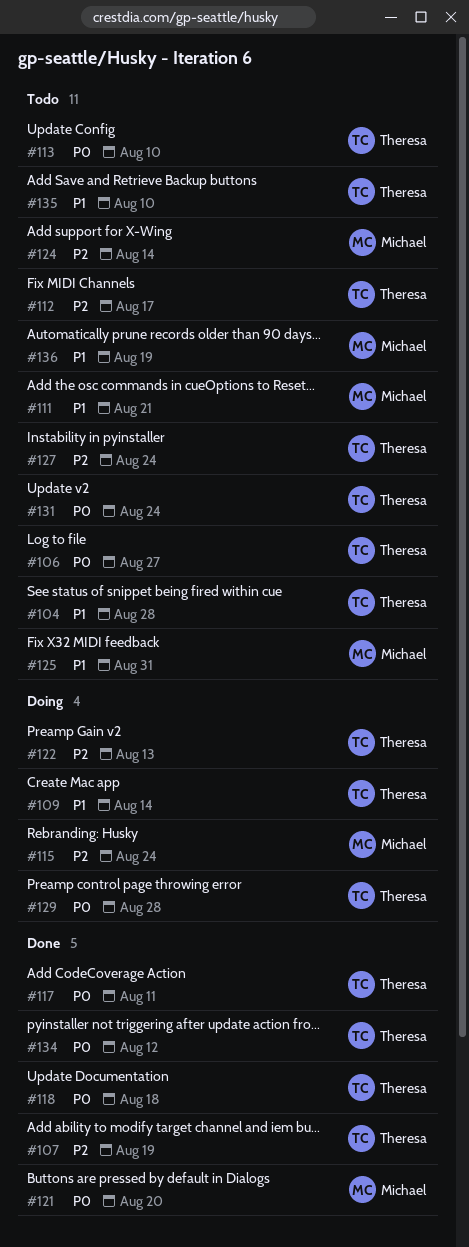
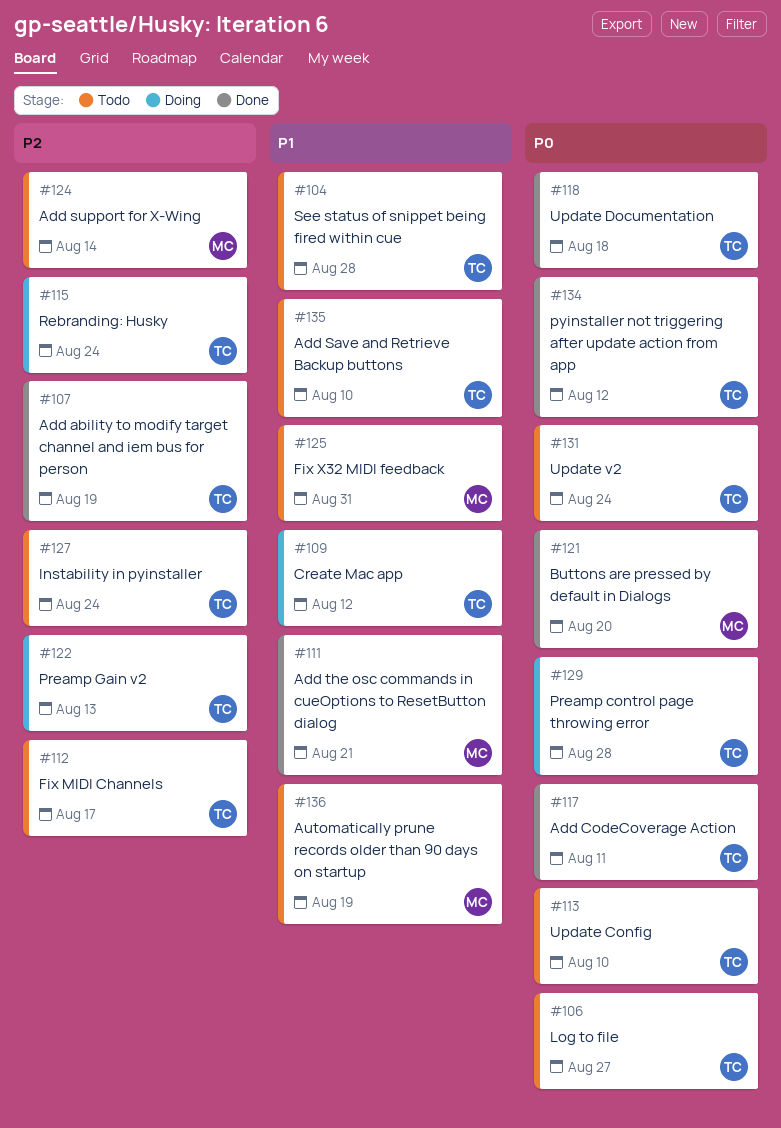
#109, due: Aug 14 -> Aug 12
#111, status: Todo -> Done
#115, owner: Michael -> Theresa

